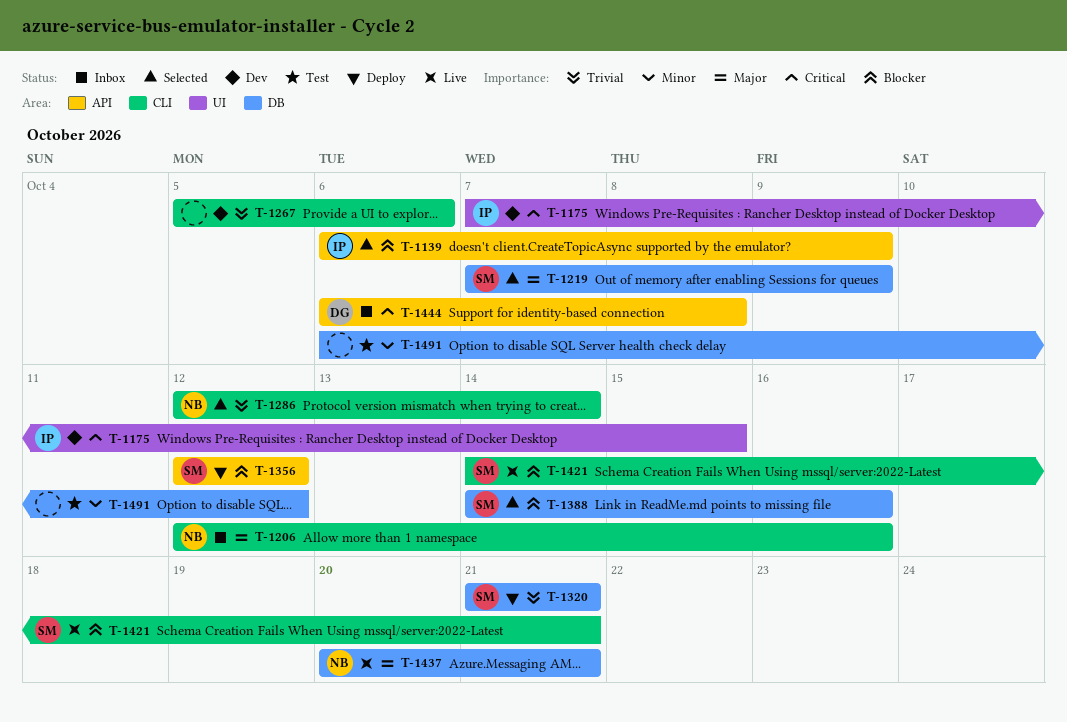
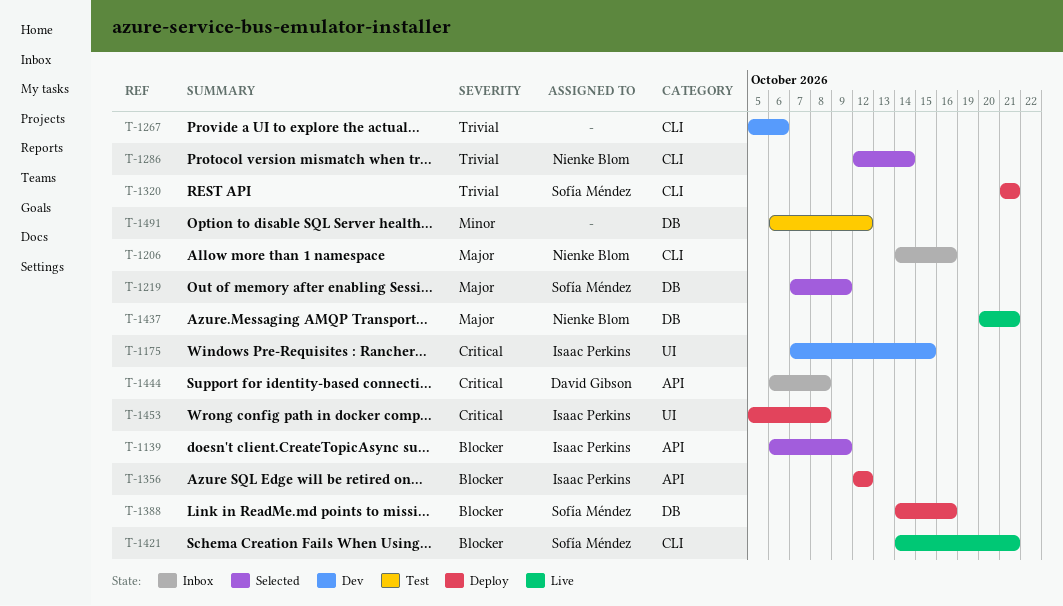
T-1206, start: Oct 12 -> Oct 14
T-1320, label: DB -> CLI
T-1356, owner: Sofía Méndez -> Isaac Perkins
T-1388, status: Selected -> Deploy
T-1453: none -> present

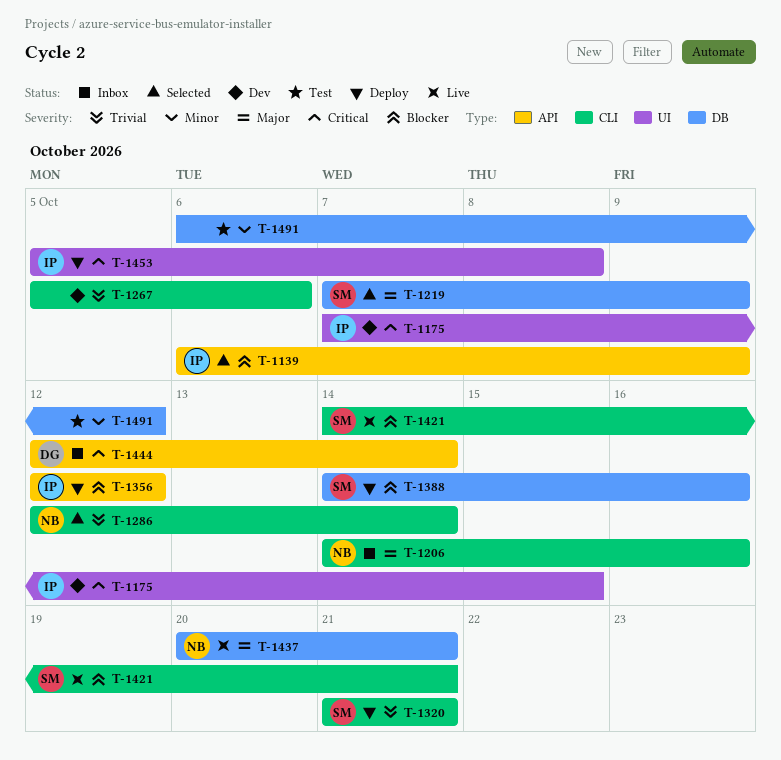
T-1444, start: Oct 6 -> Oct 12
T-1444, due: Oct 8 -> Oct 14

